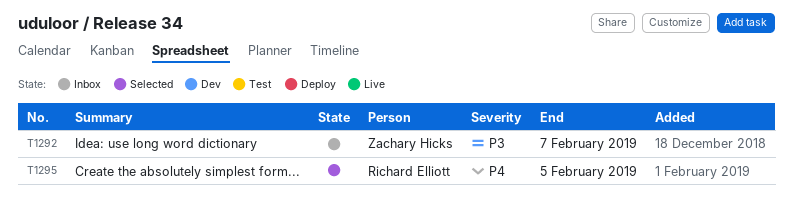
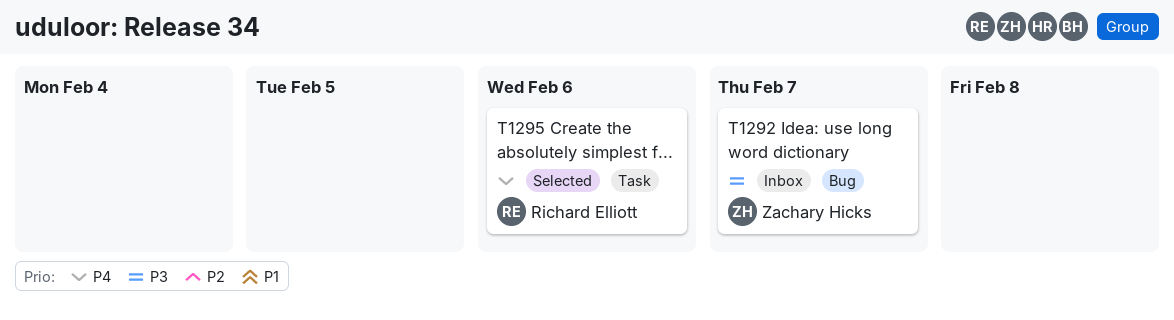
T1295, due: Feb 5 -> Feb 6

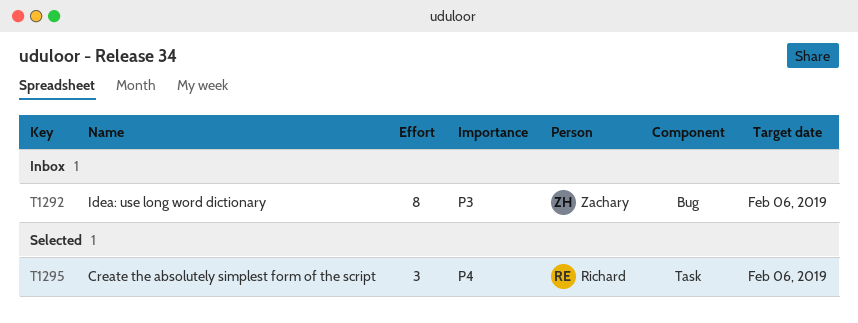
T1292, due: Feb 7 -> Feb 6

